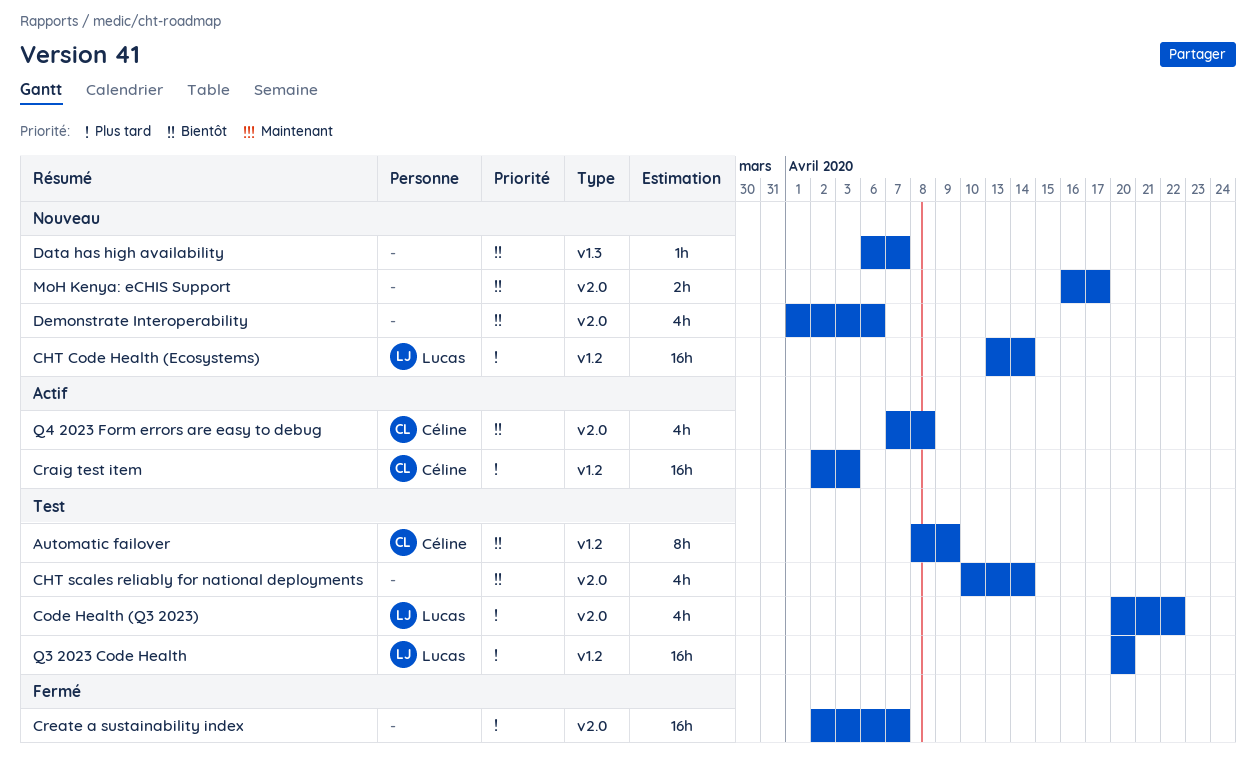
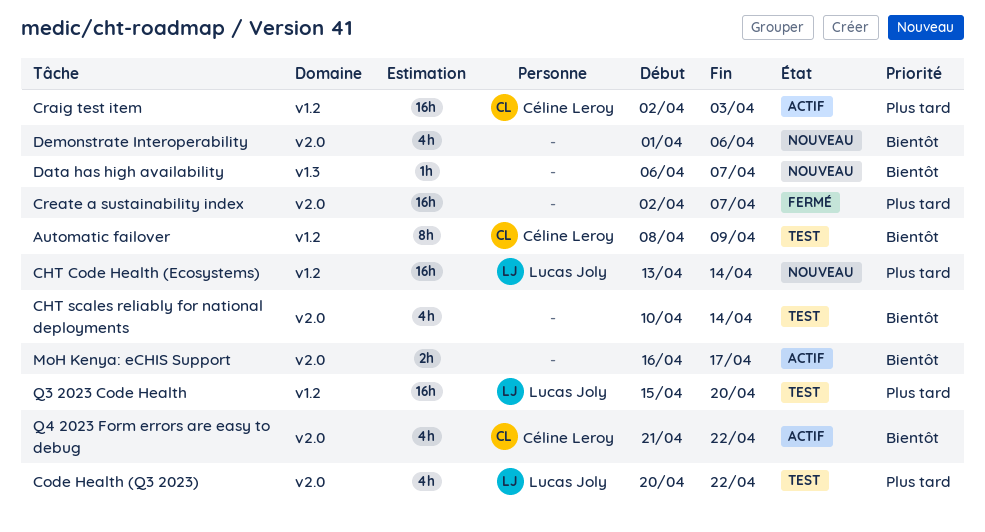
MoH Kenya: eCHIS Support, status: Nouveau -> Actif
Q3 2023 Code Health, start: Apr 20 -> Apr 15
Q4 2023 Form errors are easy to debug, start: Apr 7 -> Apr 21
Q4 2023 Form errors are easy to debug, due: Apr 8 -> Apr 22

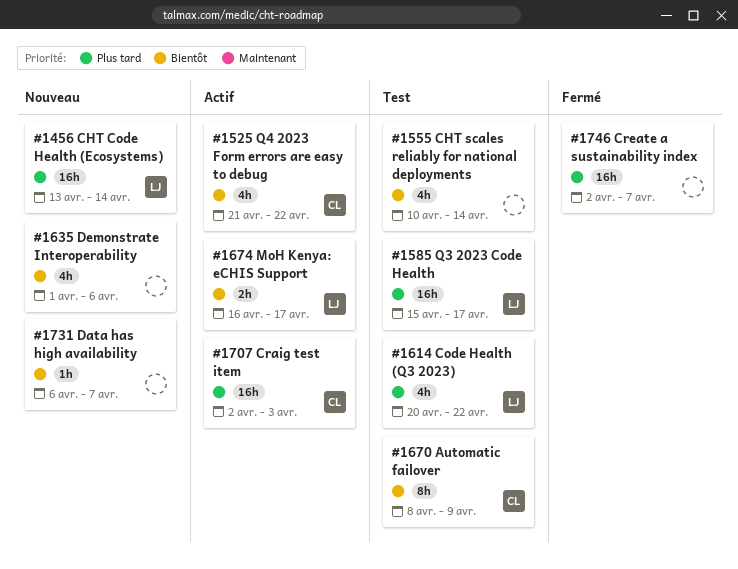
MoH Kenya: eCHIS Support, owner: none -> Lucas Joly
Q3 2023 Code Health, due: Apr 20 -> Apr 17

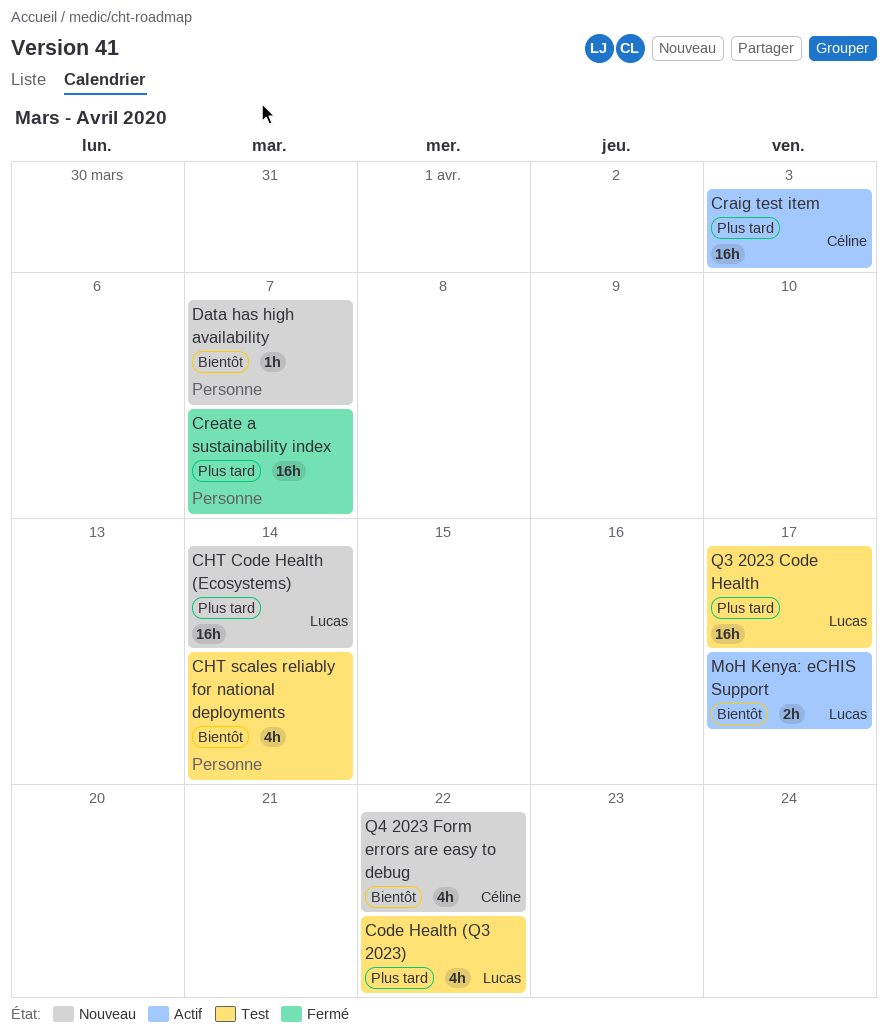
Automatic failover: present -> none
Demonstrate Interoperability: present -> none
Q4 2023 Form errors are easy to debug, status: Actif -> Nouveau

